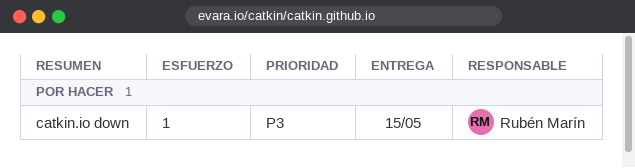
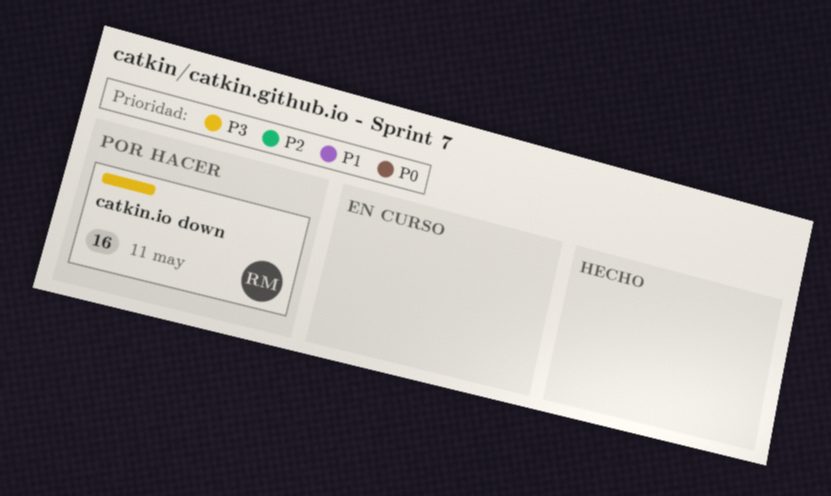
catkin.io down, estimate: 1 -> 16
catkin.io down, due: May 15 -> May 11

